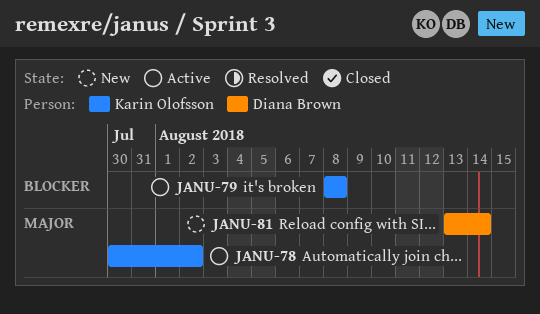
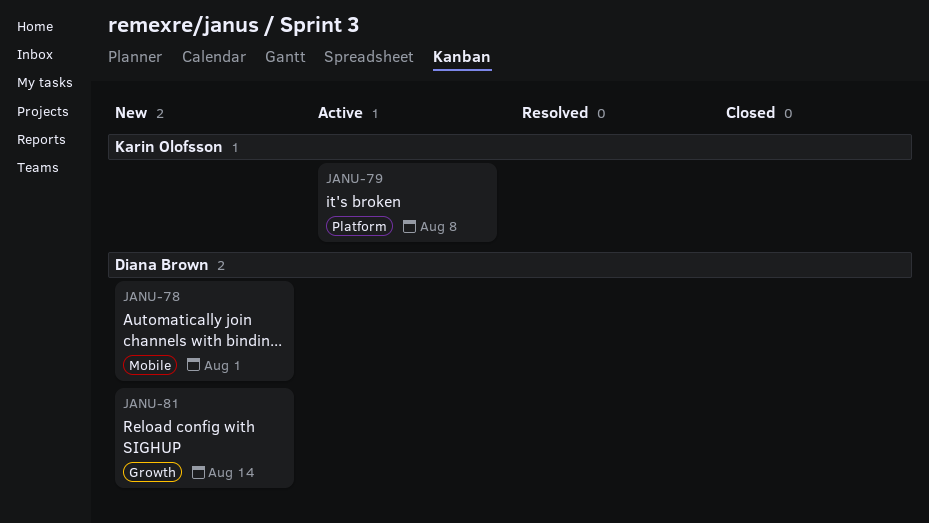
JANU-78, status: Active -> New
JANU-78, owner: Karin Olofsson -> Diana Brown
JANU-78, due: Aug 2 -> Aug 1

